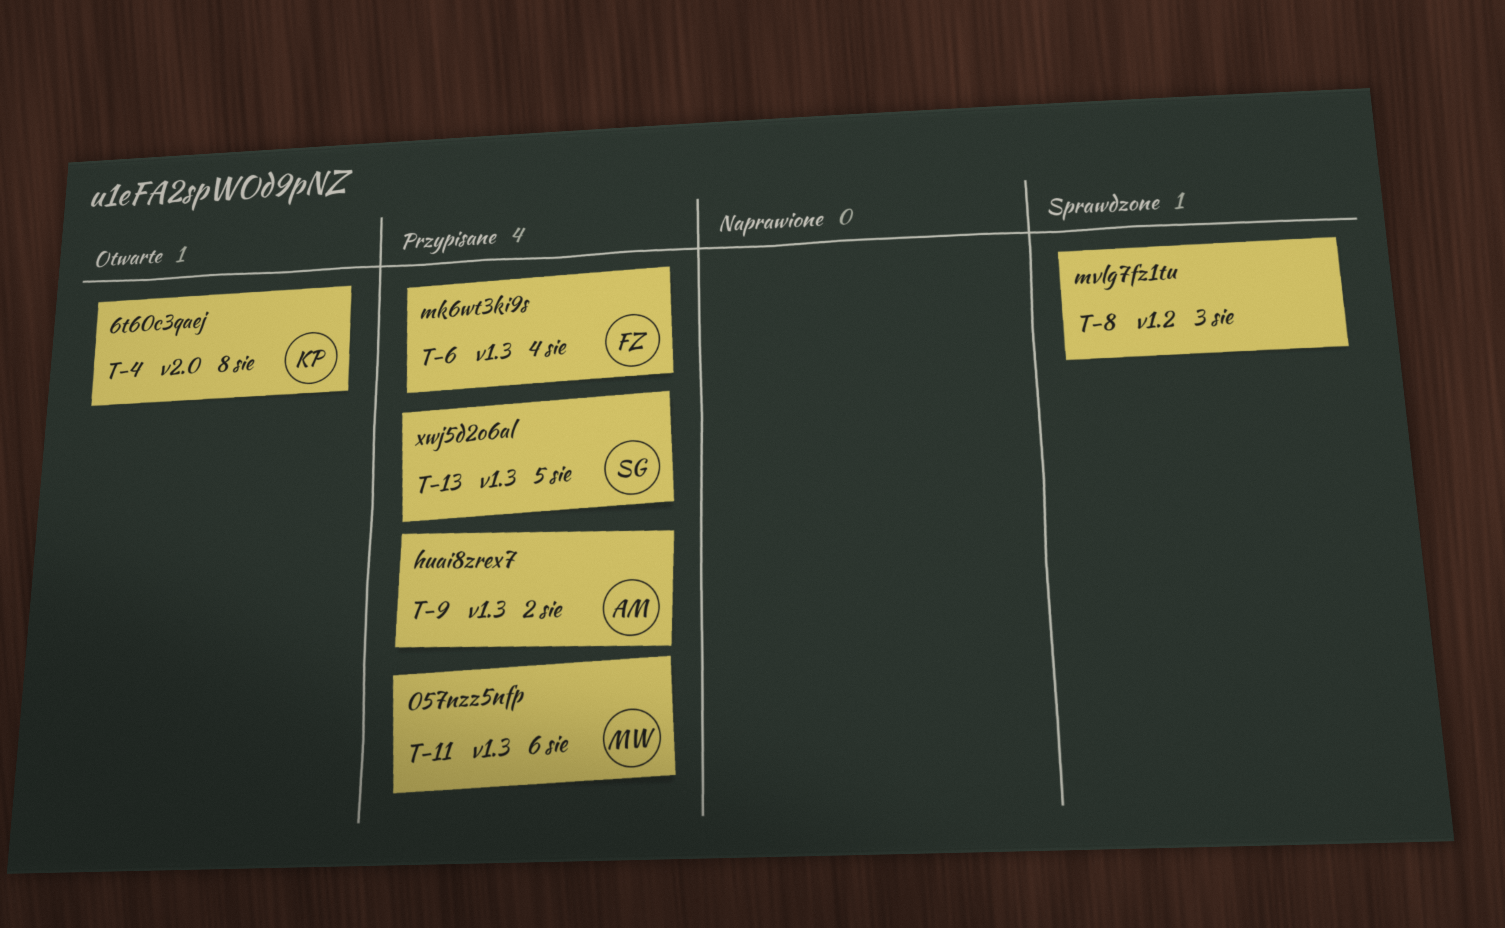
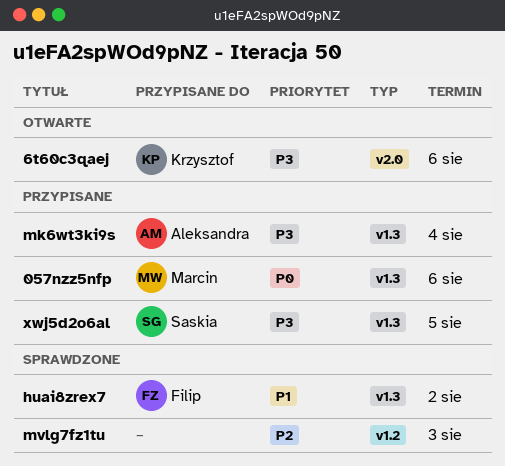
6t60c3qaej, due: Aug 8 -> Aug 6
huai8zrex7, status: Przypisane -> Sprawdzone
huai8zrex7, owner: Aleksandra -> Filip
mk6wt3ki9s, owner: Filip -> Aleksandra

